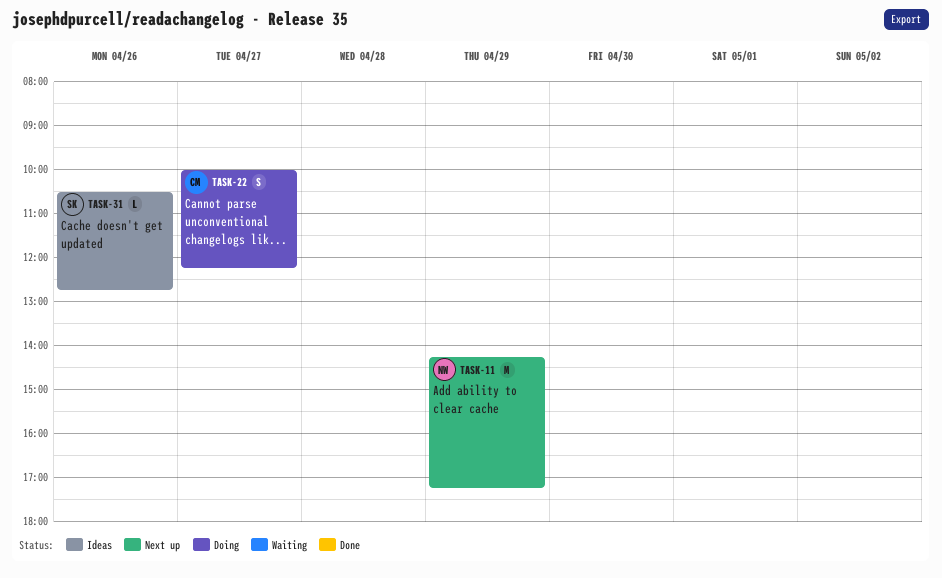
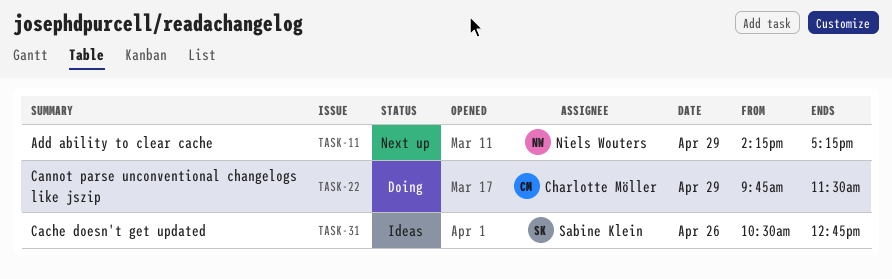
TASK-22, day: Apr 27 -> Apr 29
TASK-22, begins: 10:00 -> 09:45
TASK-22, ends: 12:15 -> 11:30

